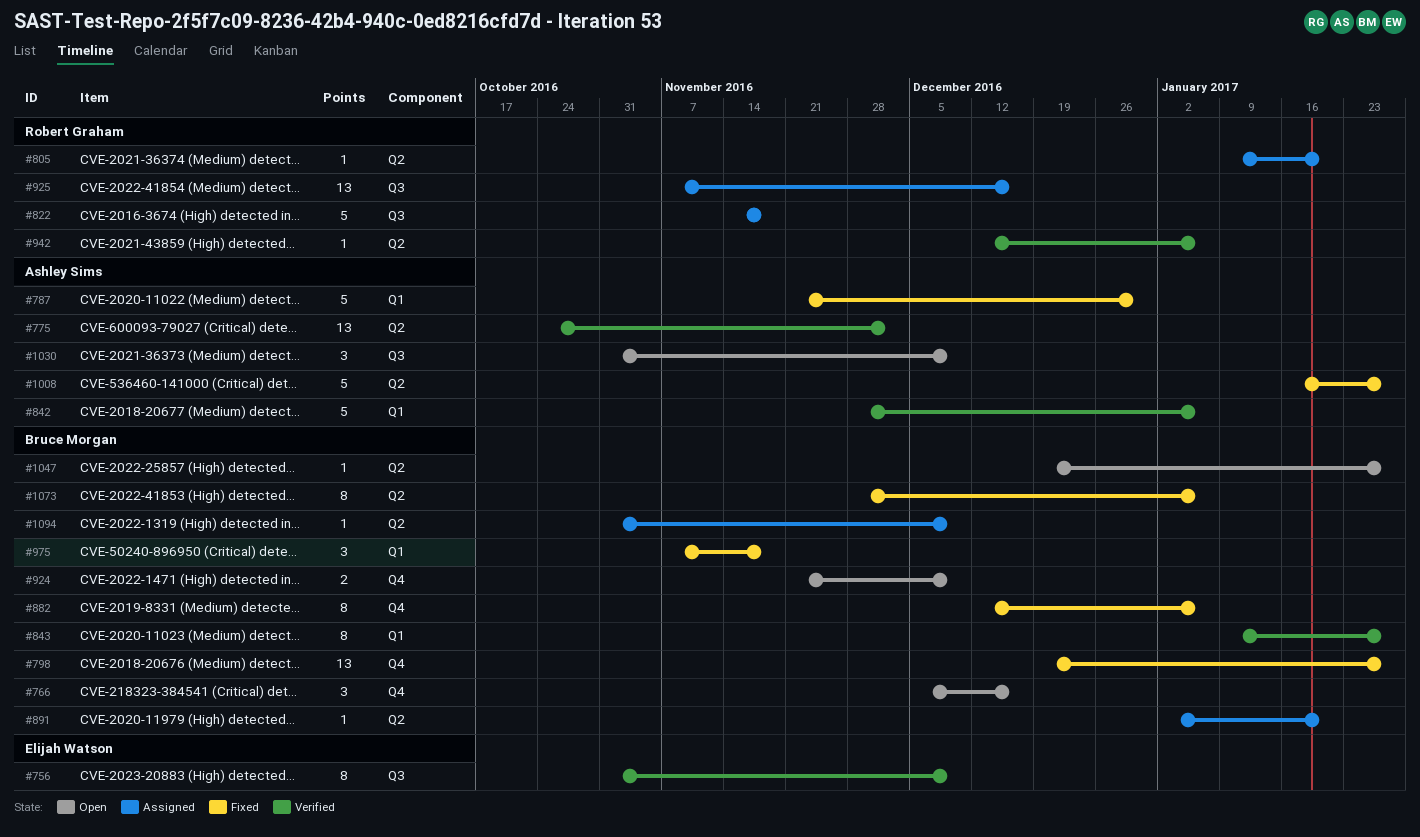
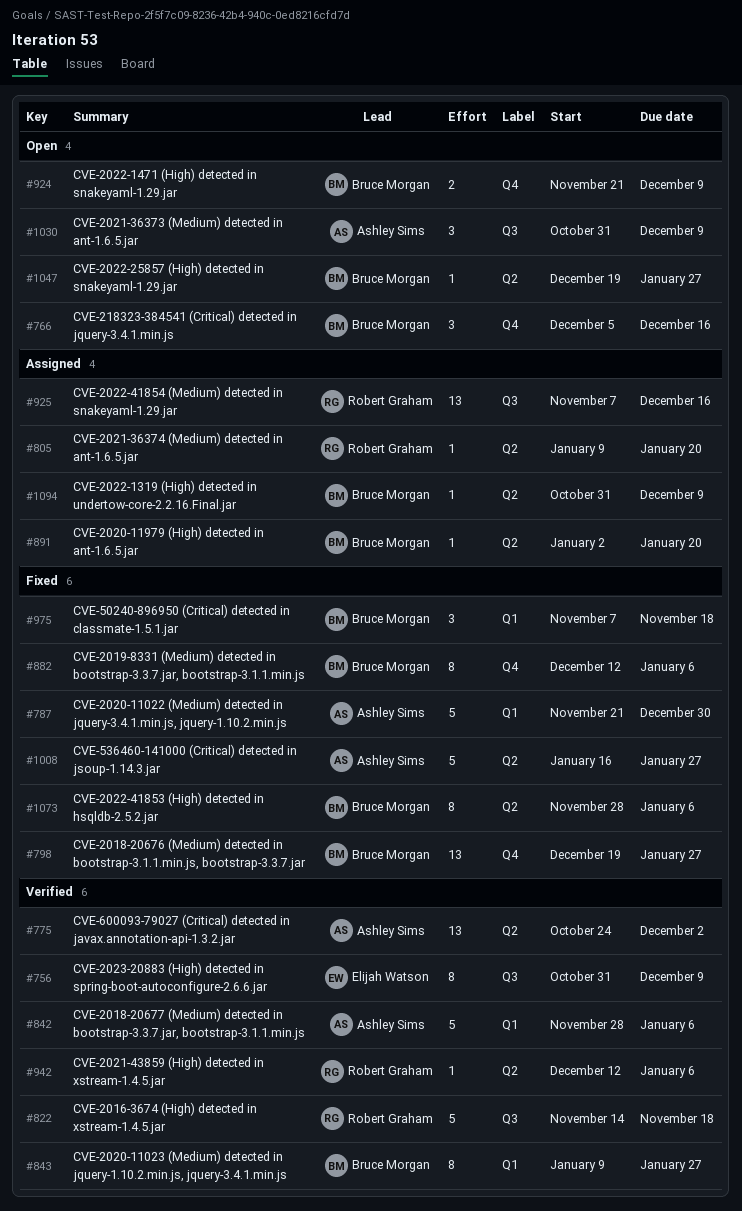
#822, status: Assigned -> Verified

